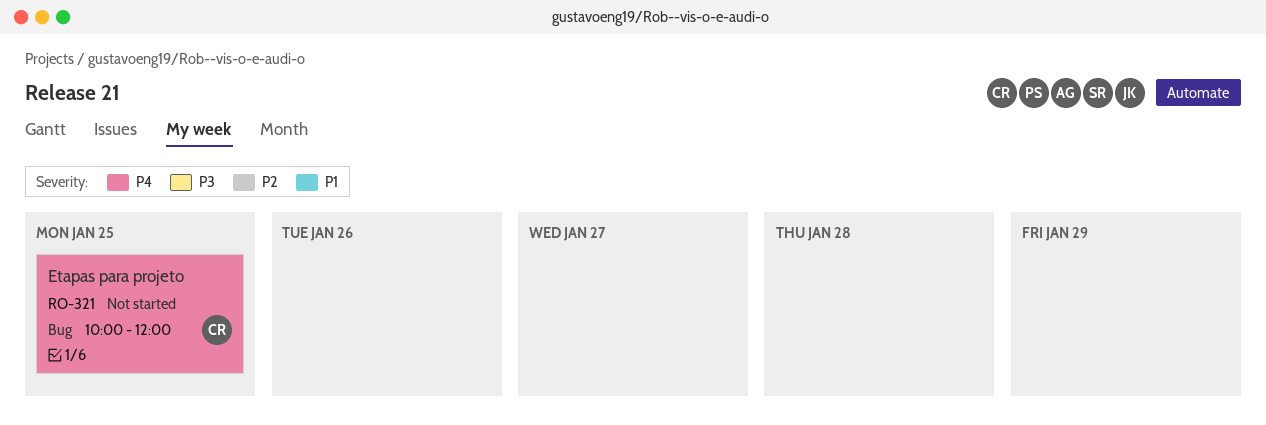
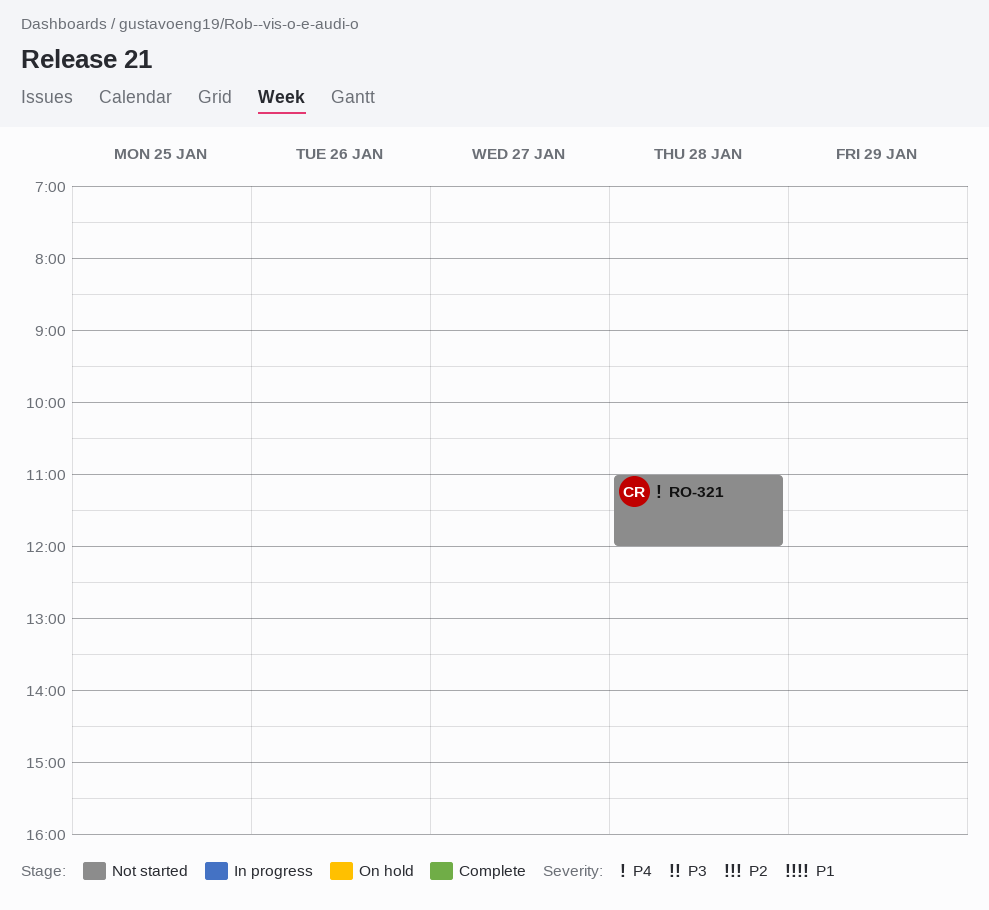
RO-321, day: Jan 25 -> Jan 28
RO-321, begins: 10:00 -> 11:00

